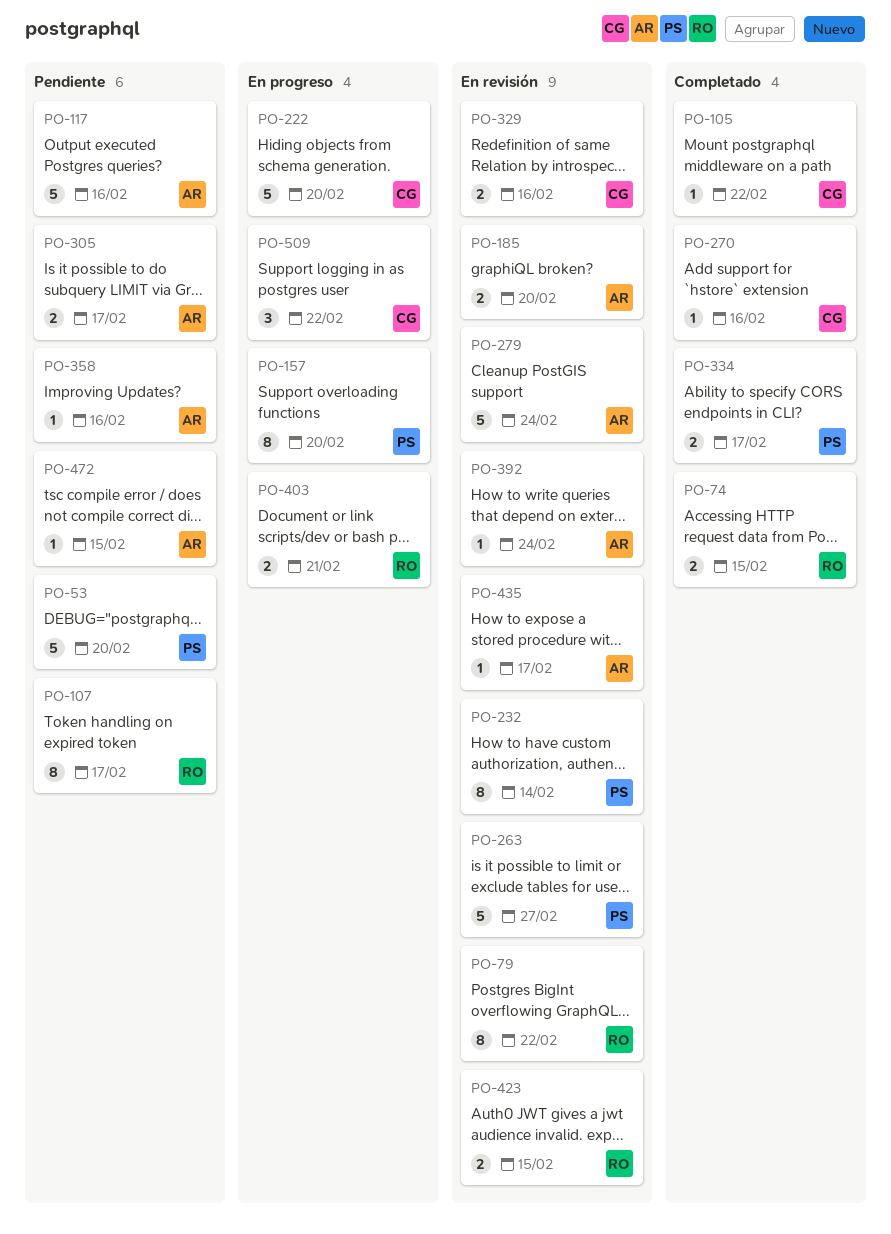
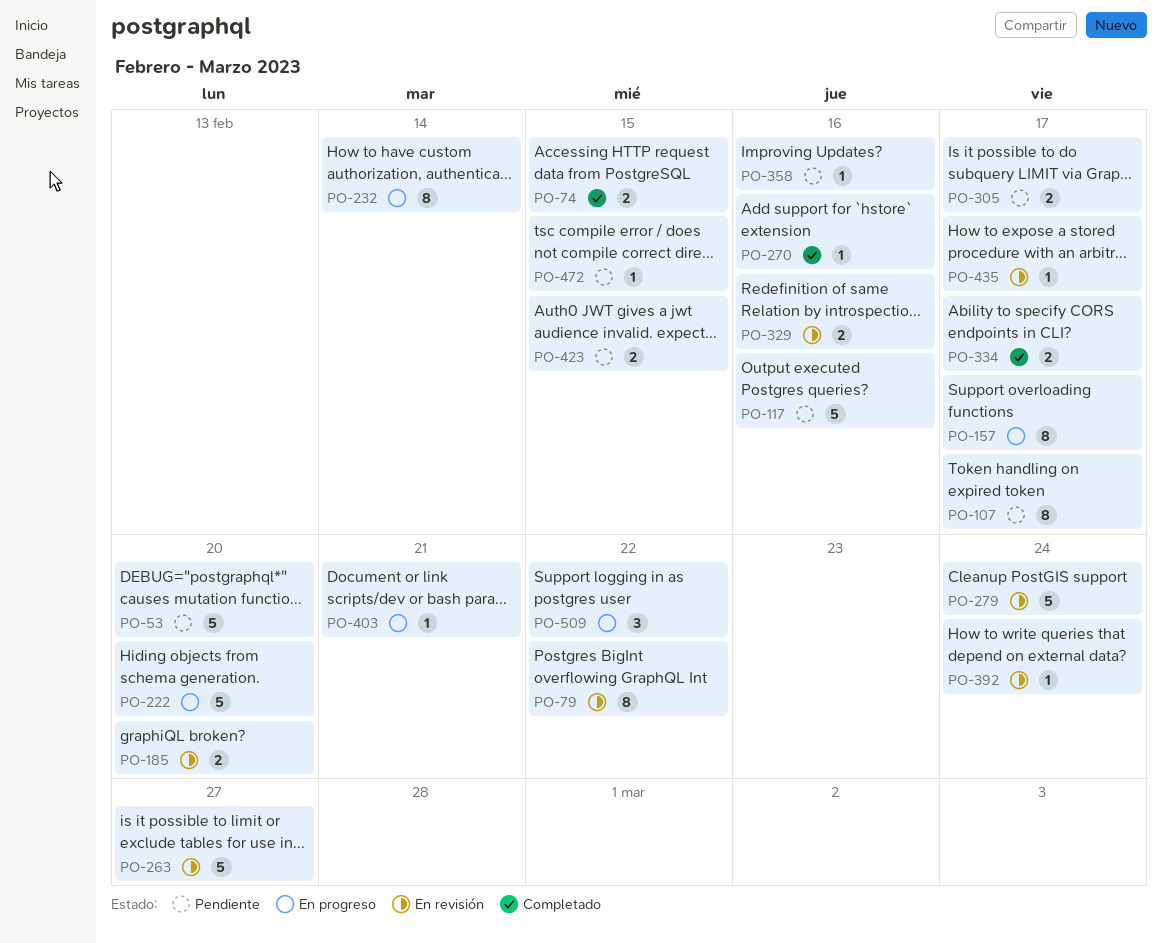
PO-105: present -> none
PO-157, due: Feb 20 -> Feb 17
PO-232, status: En revisión -> En progreso
PO-403, estimate: 2 -> 1
PO-423, status: En revisión -> Pendiente

